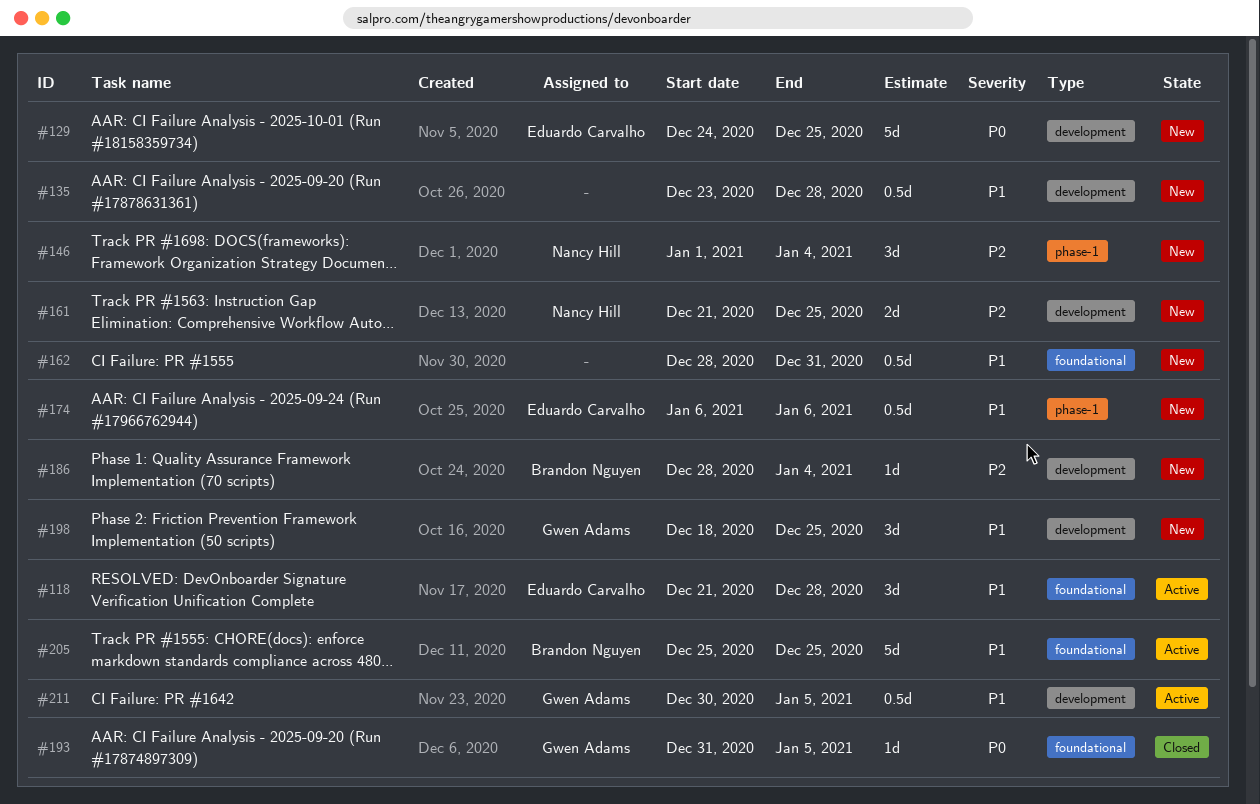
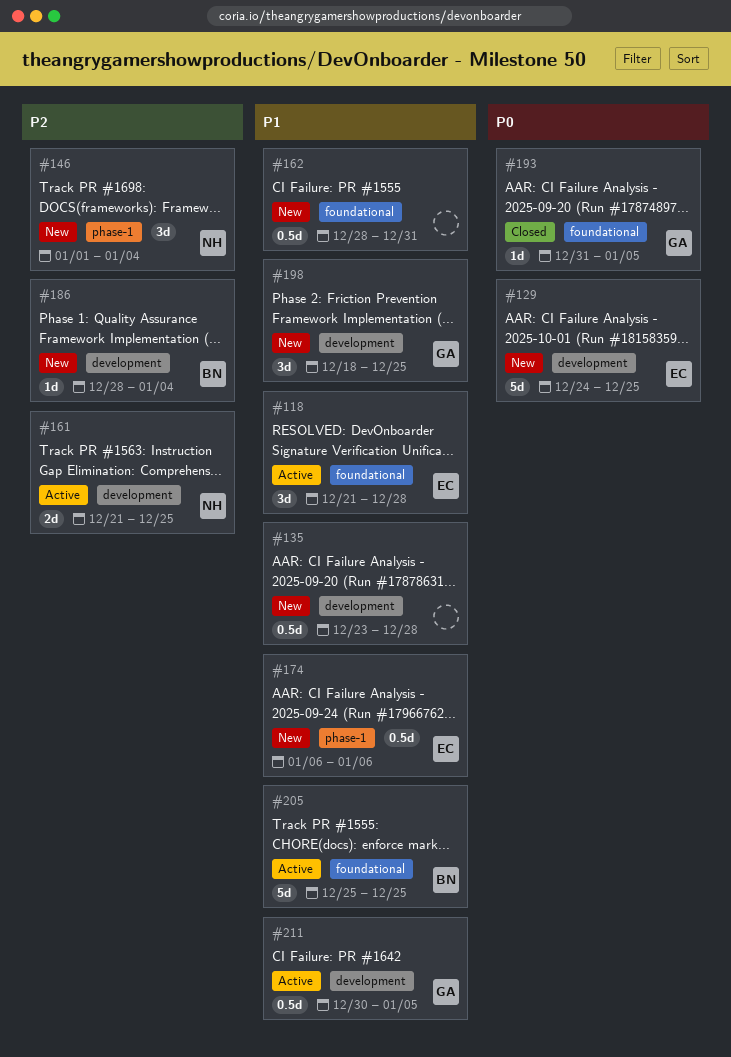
#161, status: New -> Active

